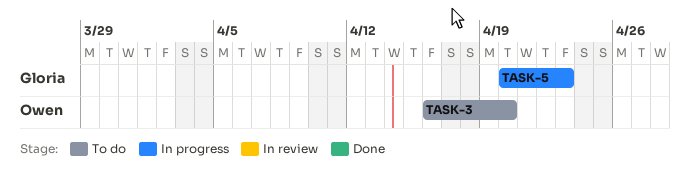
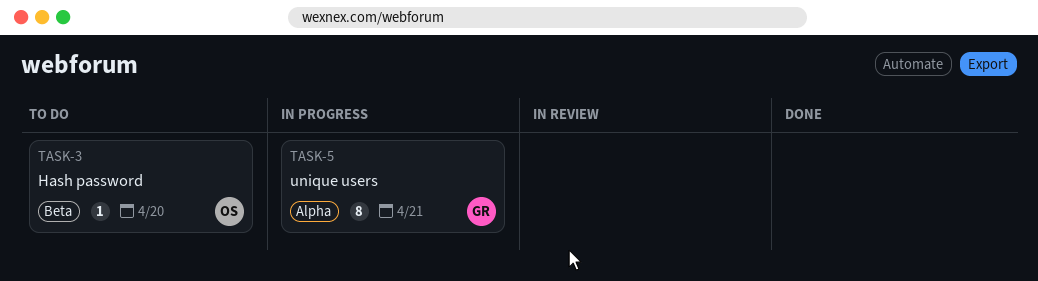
TASK-5, due: Apr 23 -> Apr 21

